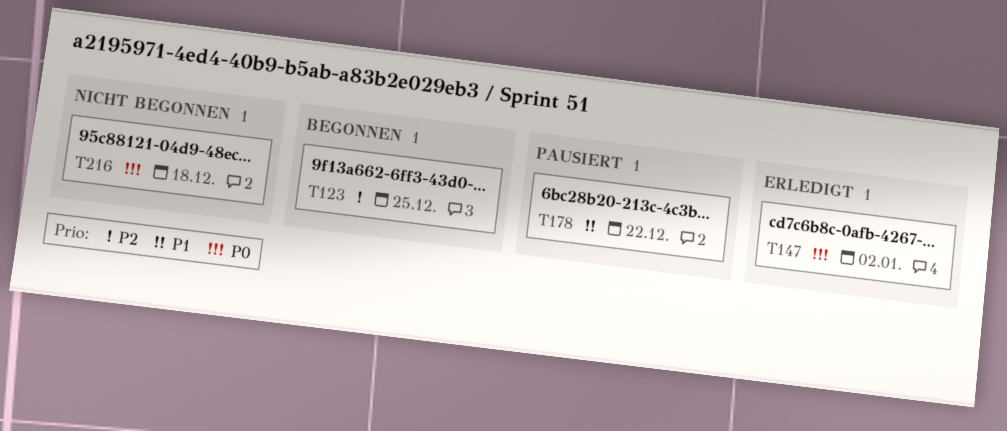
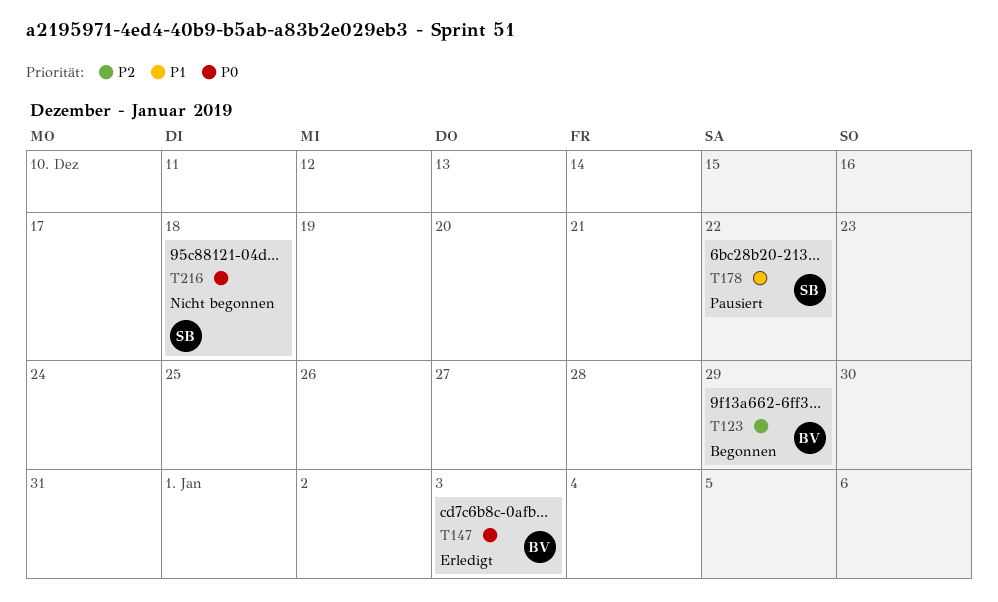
T123, due: Dec 25 -> Dec 29
T147, due: Jan 2 -> Jan 3

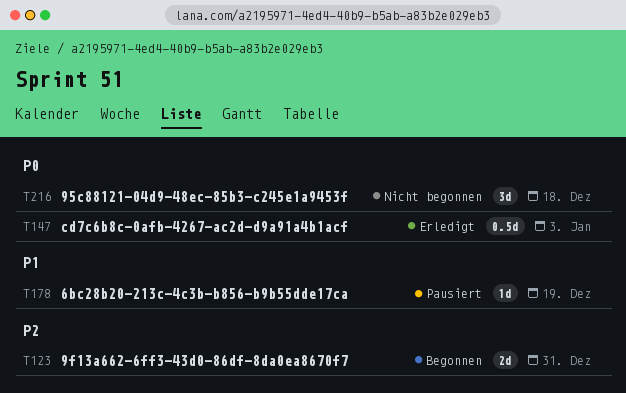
T123, due: Dec 29 -> Dec 31
T178, due: Dec 22 -> Dec 19

